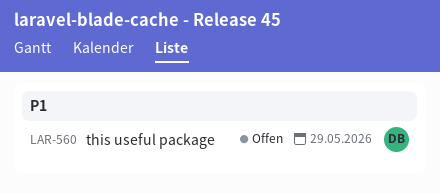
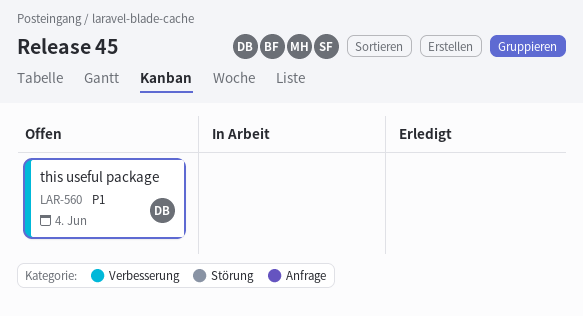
LAR-560, due: May 29 -> Jun 4

